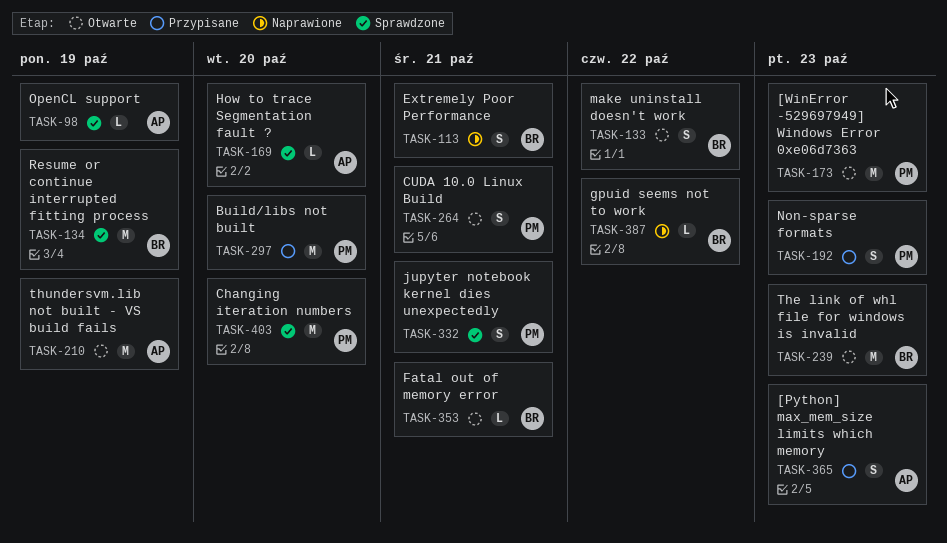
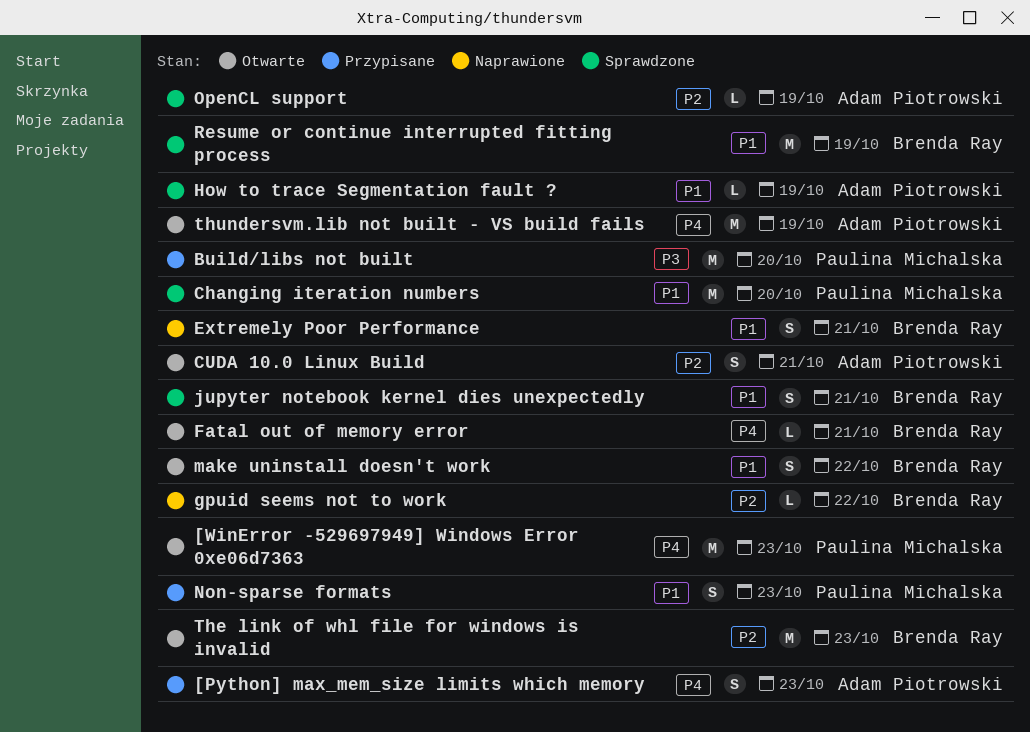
CUDA 10.0 Linux Build, owner: Paulina Michalska -> Adam Piotrowski
How to trace Segmentation fault ?, due: Oct 20 -> Oct 19
jupyter notebook kernel dies unexpectedly, owner: Paulina Michalska -> Brenda Ray

